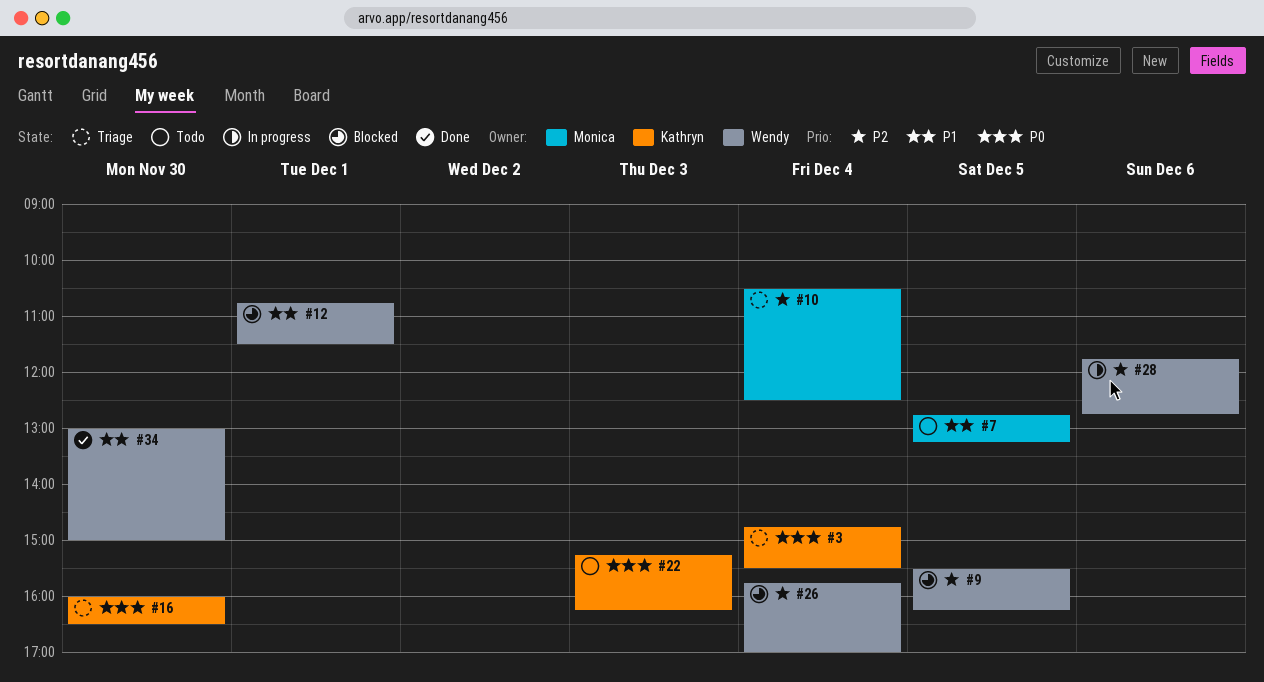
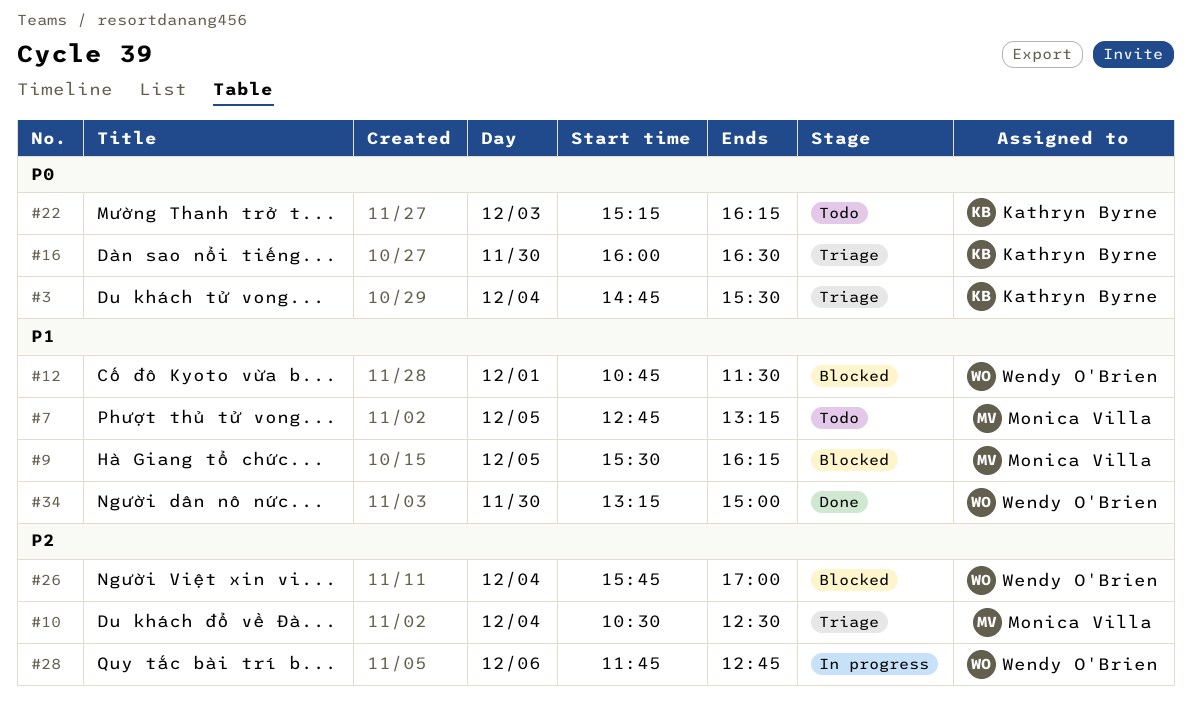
#9, owner: Wendy O'Brien -> Monica Villa
#9, priority: P2 -> P1
#34, begins: 13:00 -> 13:15

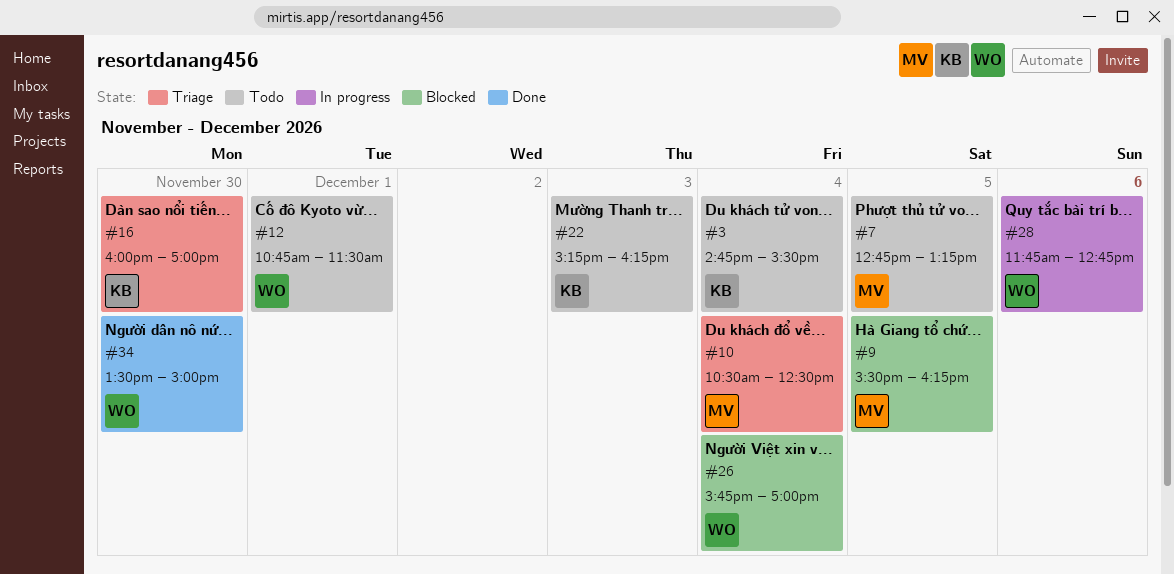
#3, status: Triage -> Todo
#12, status: Blocked -> Todo
#16, ends: 16:30 -> 17:00
#34, begins: 13:15 -> 13:30

